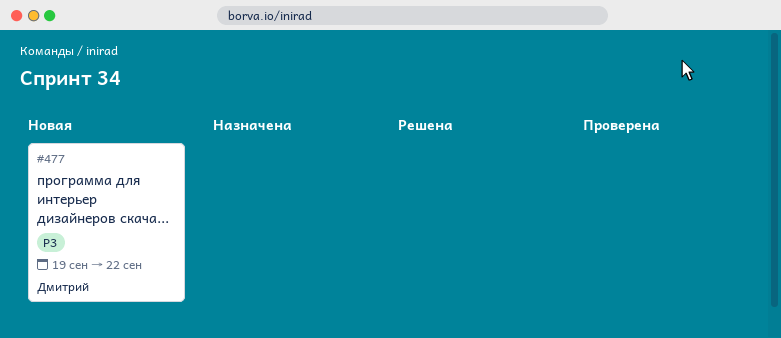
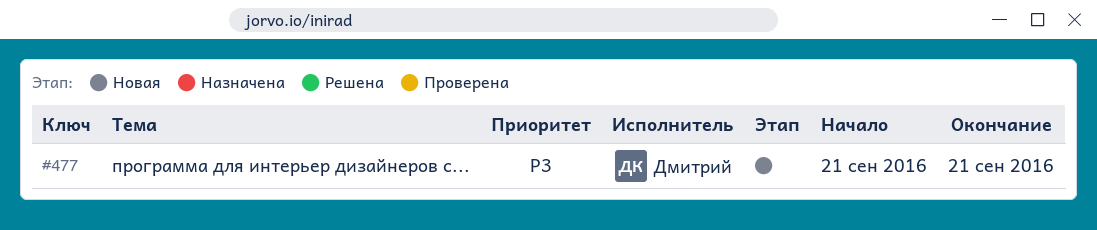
#477, start: Sep 19 -> Sep 21
#477, due: Sep 22 -> Sep 21

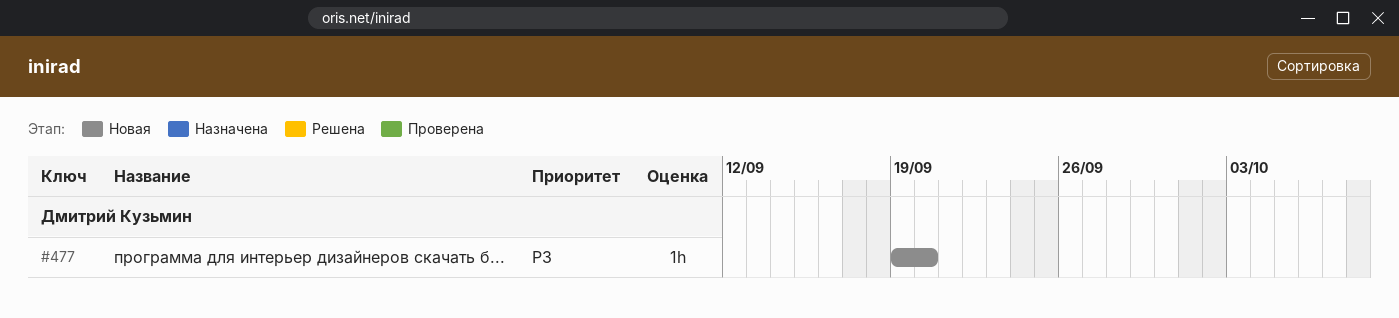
#477, start: Sep 21 -> Sep 19
#477, due: Sep 21 -> Sep 20

